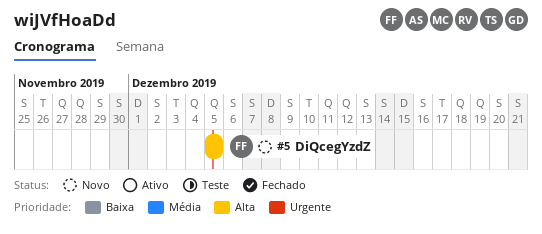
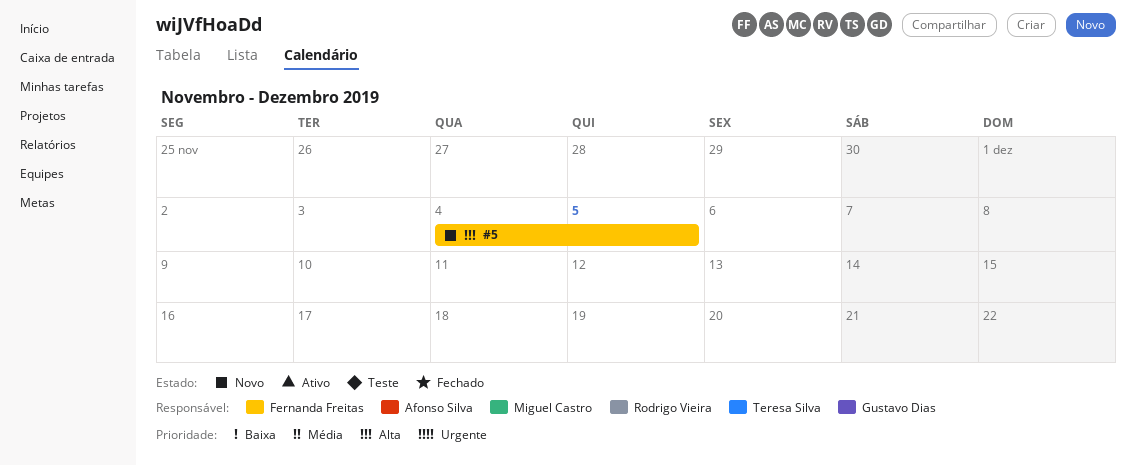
#5, start: Dec 5 -> Dec 4

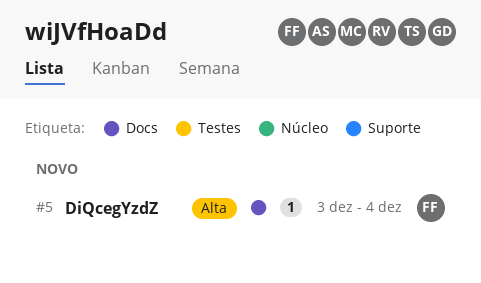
#5, start: Dec 4 -> Dec 3
#5, due: Dec 5 -> Dec 4

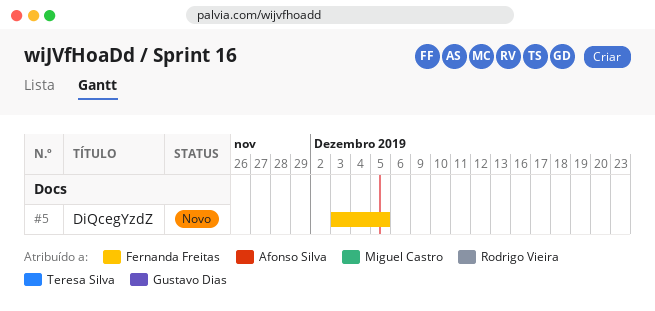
#5, due: Dec 4 -> Dec 5

